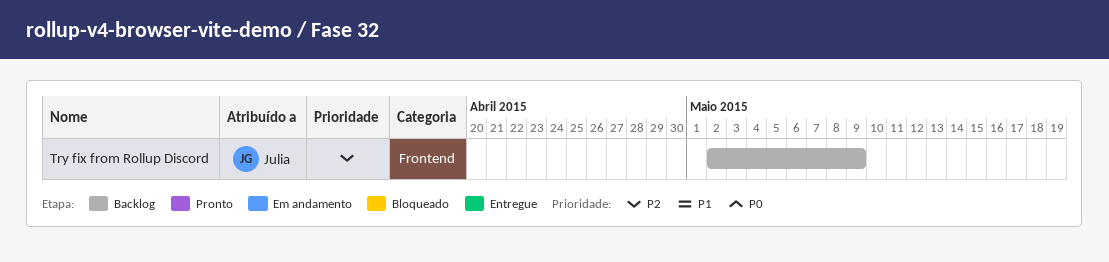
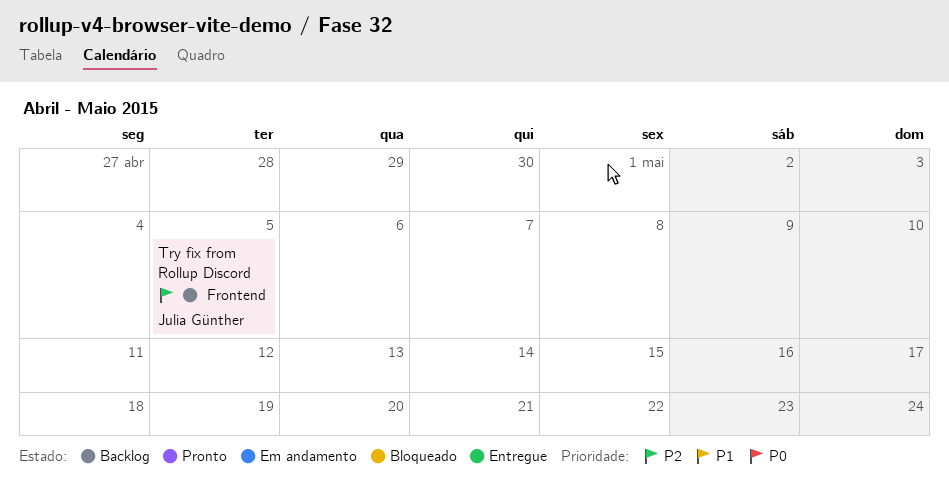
Try fix from Rollup Discord, due: May 9 -> May 5

